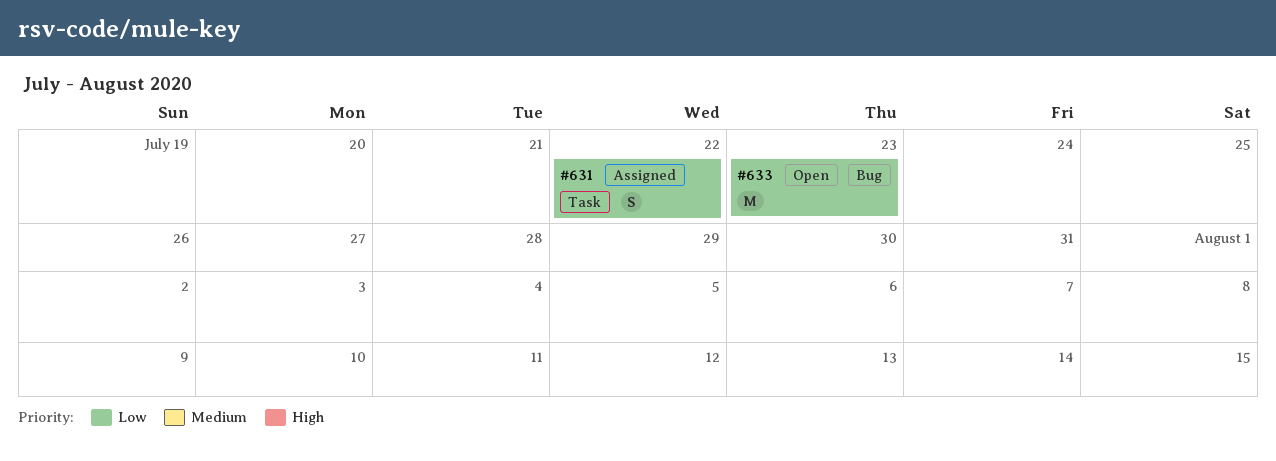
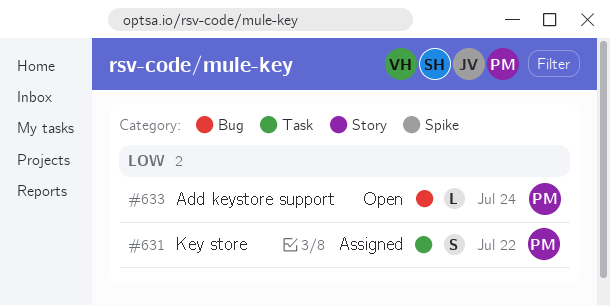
#633, estimate: M -> L
#633, due: Jul 23 -> Jul 24

